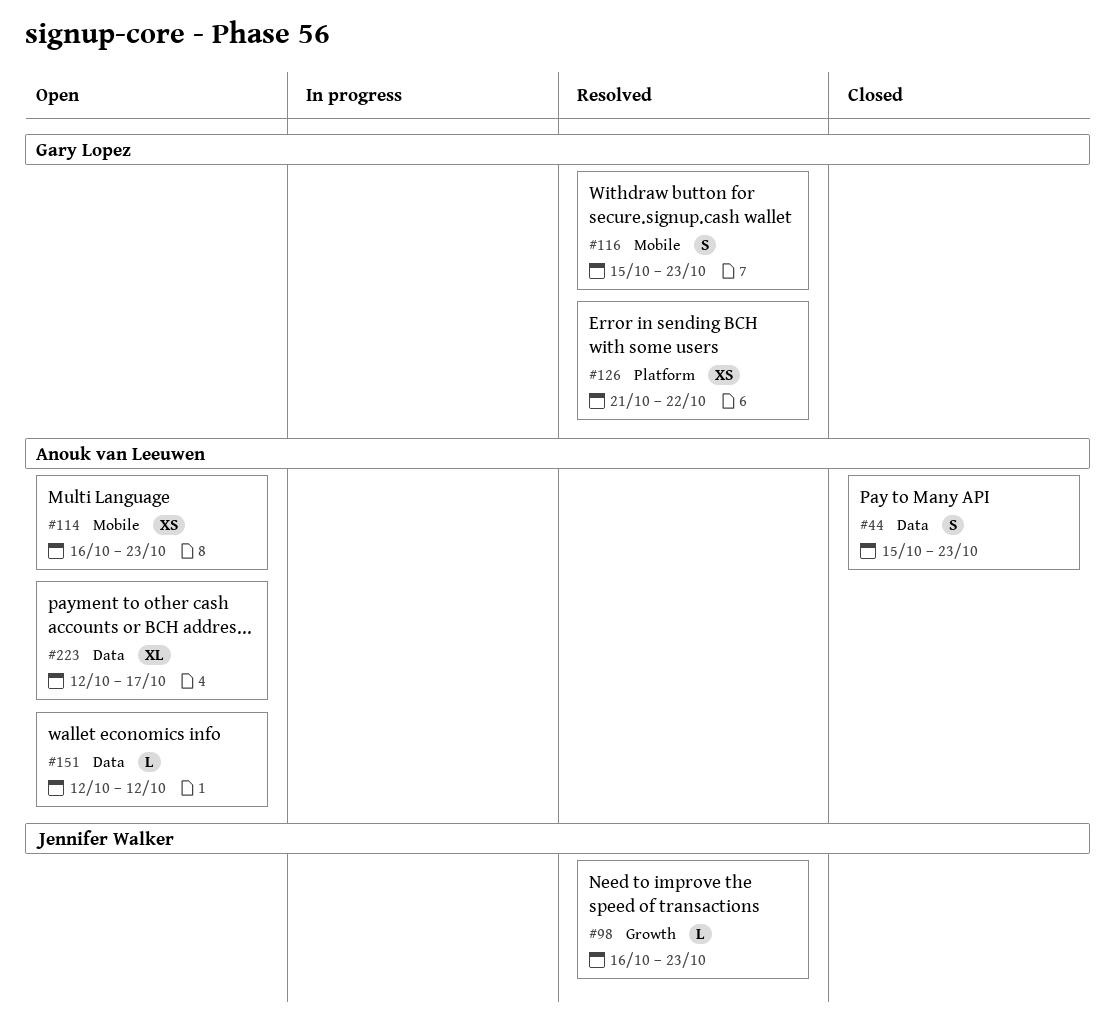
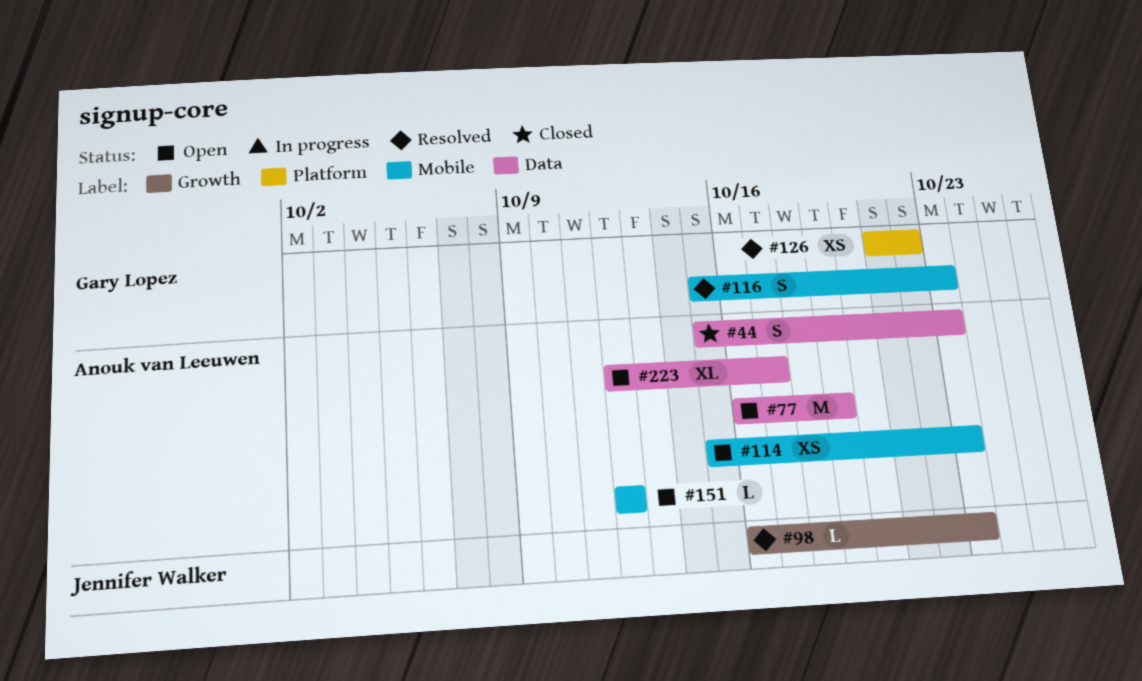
#77: none -> present
#114, start: Oct 16 -> Oct 15
#151, label: Data -> Mobile

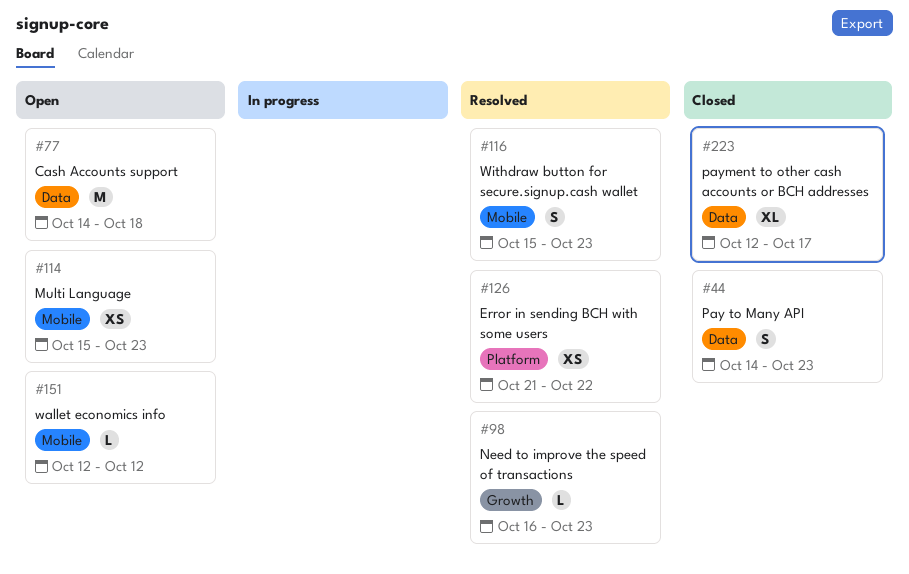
#44, start: Oct 15 -> Oct 14
#77, start: Oct 16 -> Oct 14
#77, due: Oct 19 -> Oct 18
#223, status: Open -> Closed

